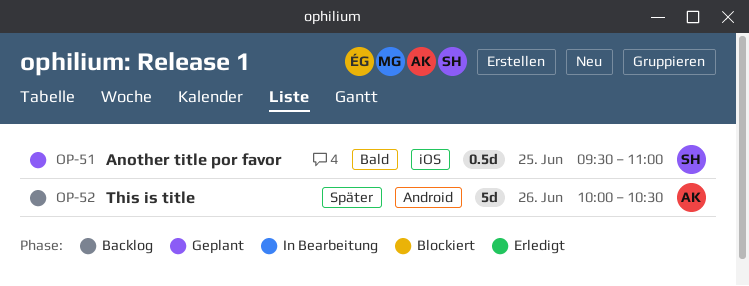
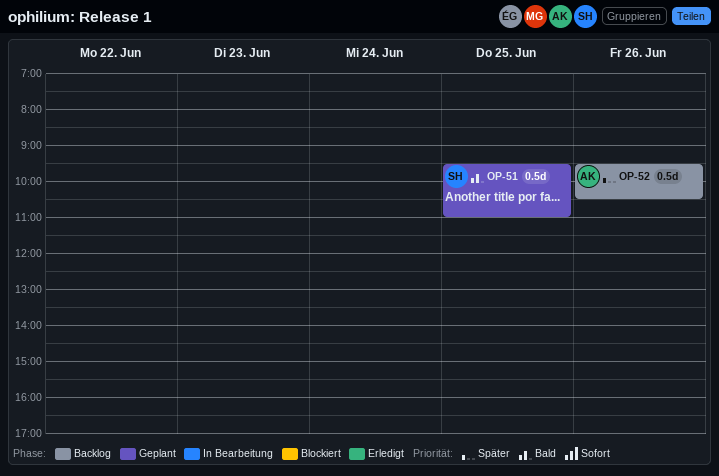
OP-52, estimate: 5d -> 0.5d
OP-52, begins: 10:00 -> 09:30

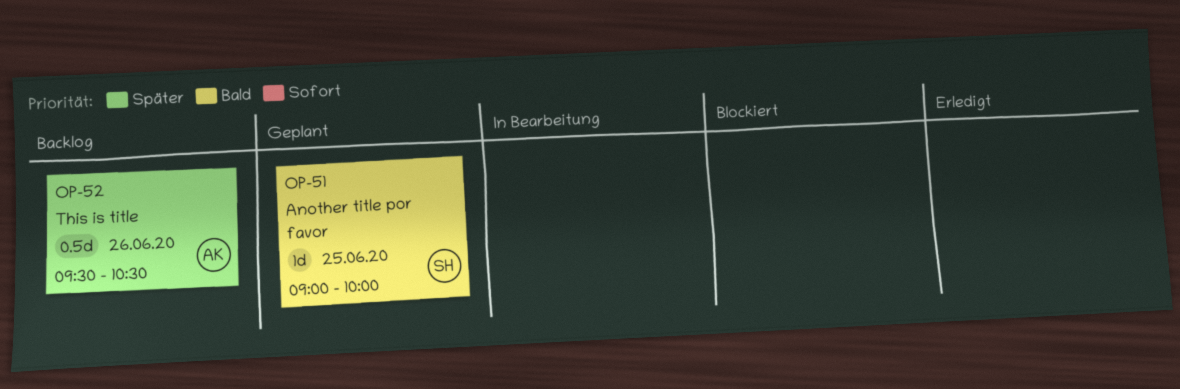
OP-51, estimate: 0.5d -> 1d
OP-51, begins: 09:30 -> 09:00
OP-51, ends: 11:00 -> 10:00

